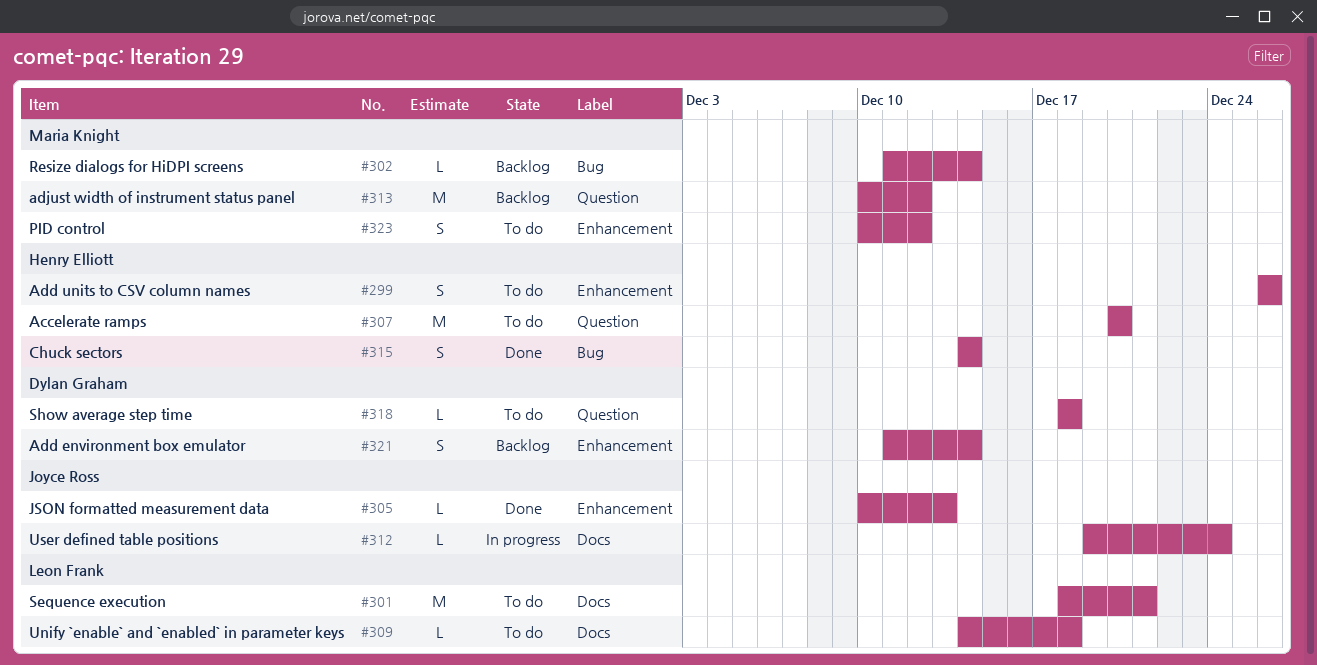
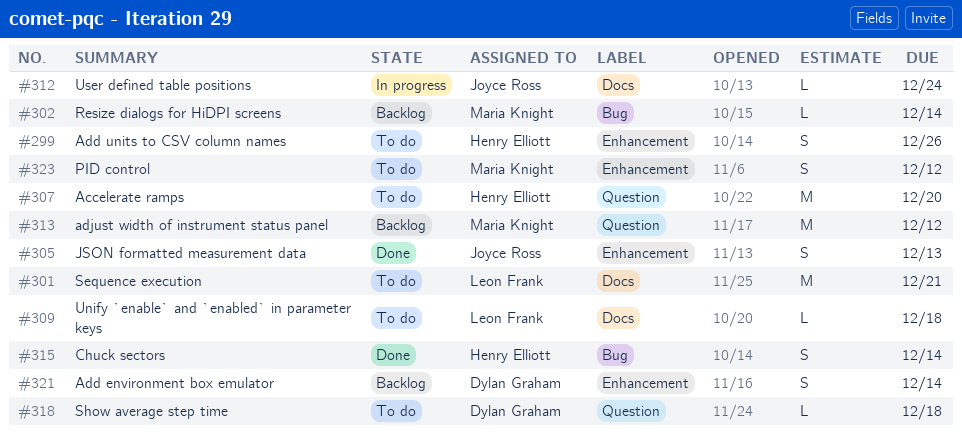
#305, estimate: L -> S

